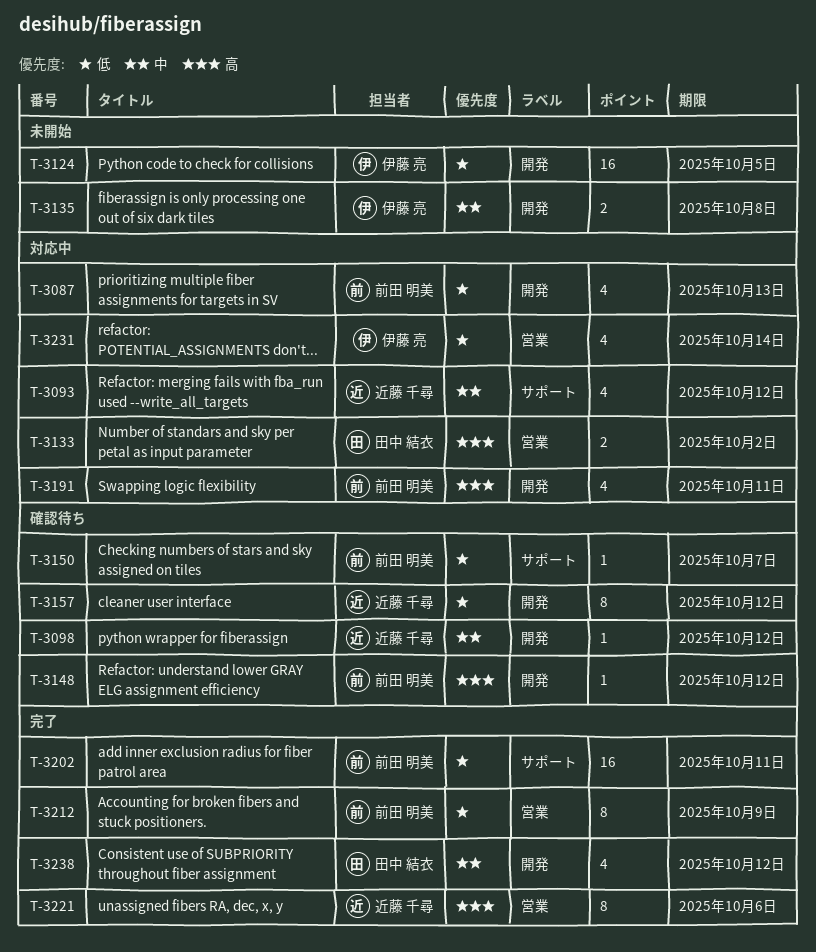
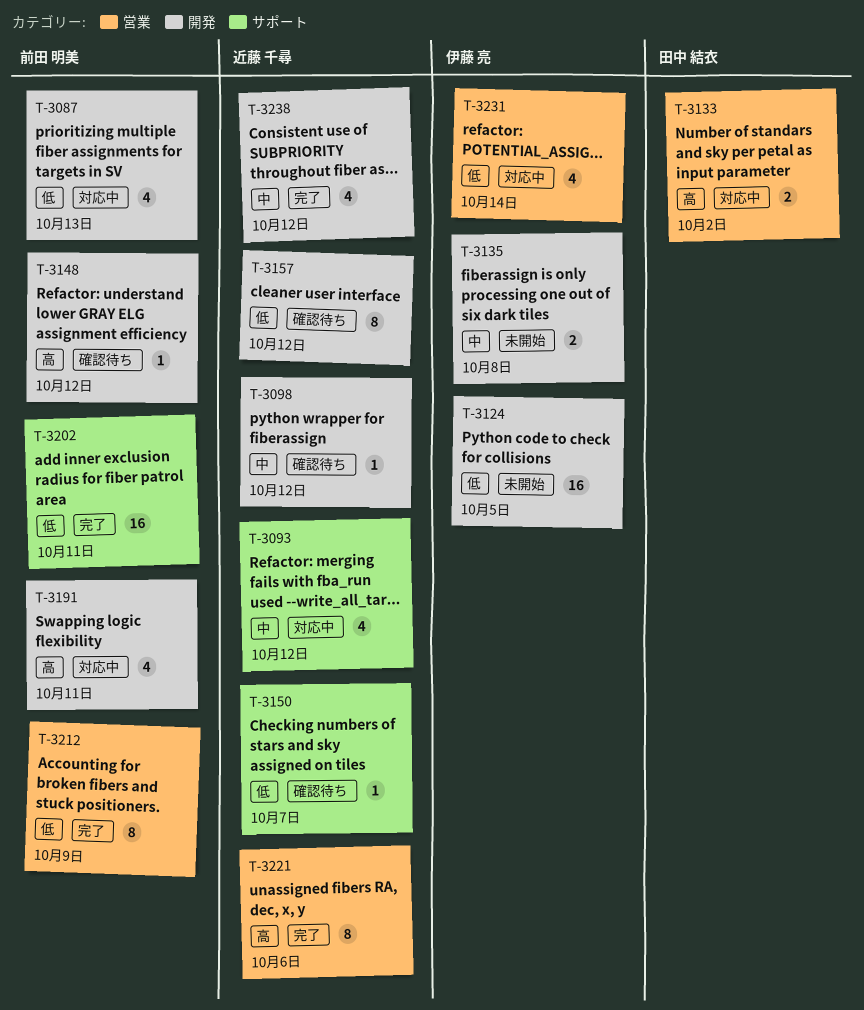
T-3150, owner: 前田 明美 -> 近藤 千尋
T-3238, owner: 田中 結衣 -> 近藤 千尋

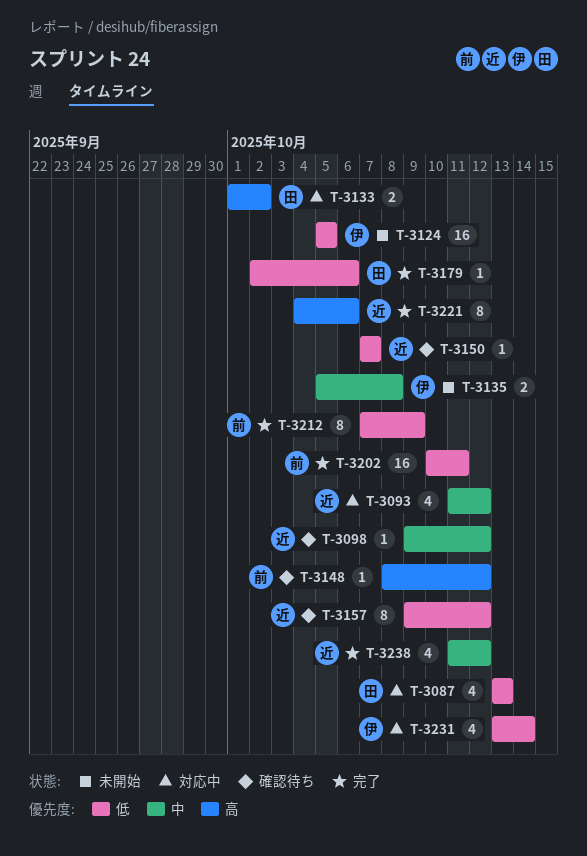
T-3087, owner: 前田 明美 -> 田中 結衣
T-3179: none -> present
T-3191: present -> none

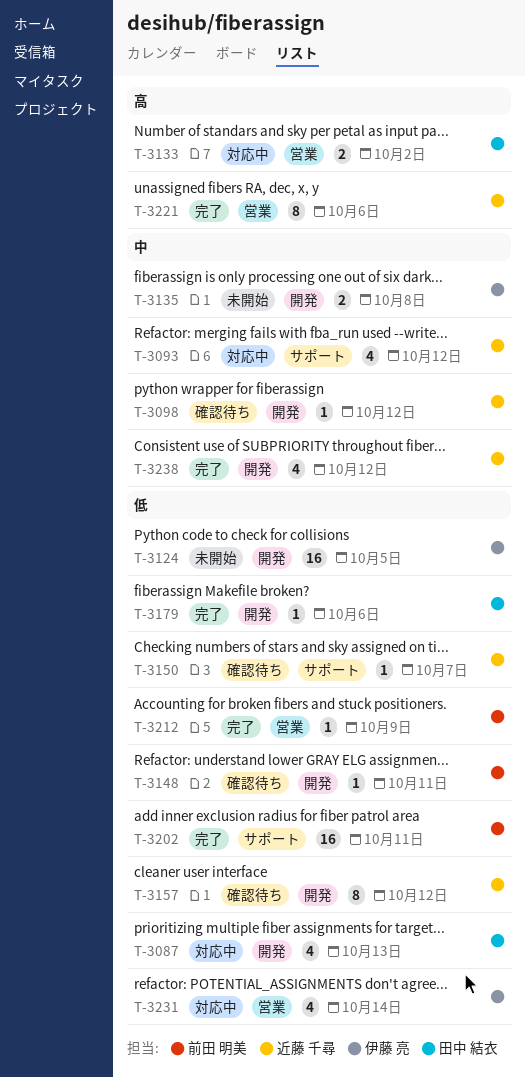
T-3148, priority: 高 -> 低
T-3148, due: Oct 12 -> Oct 11
T-3212, estimate: 8 -> 1

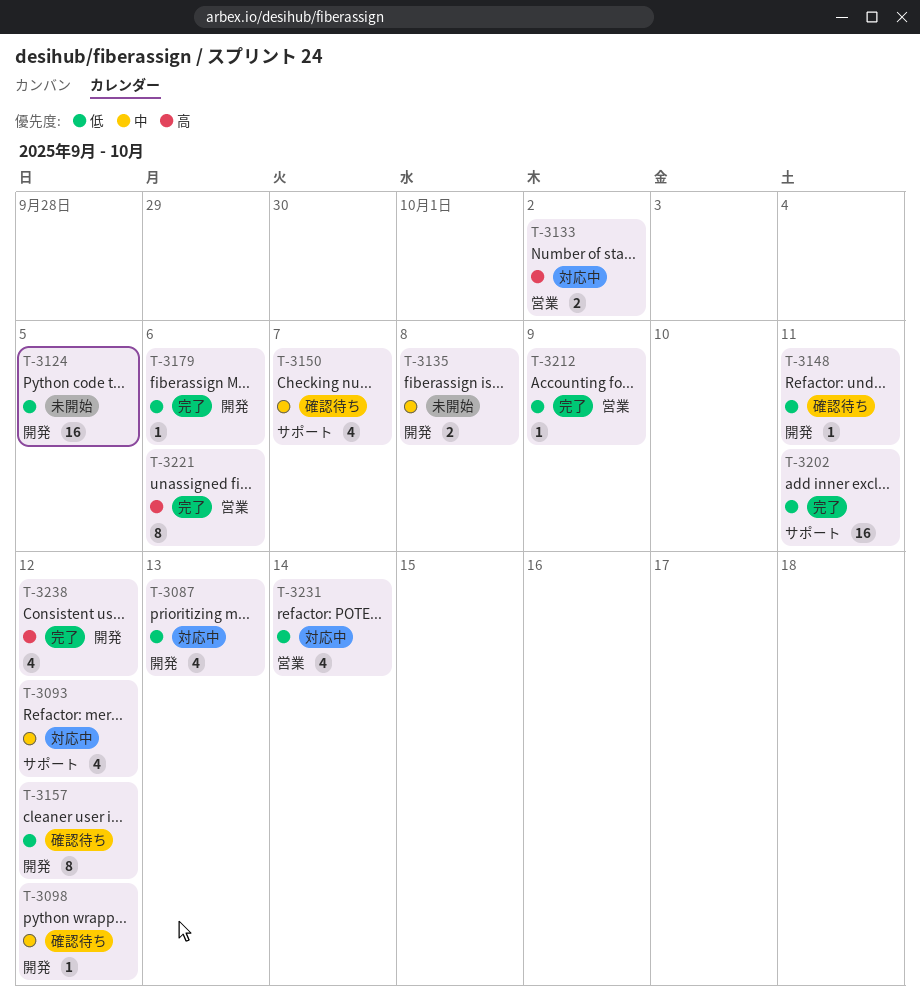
T-3150, priority: 低 -> 中
T-3150, estimate: 1 -> 4
T-3238, priority: 中 -> 高

